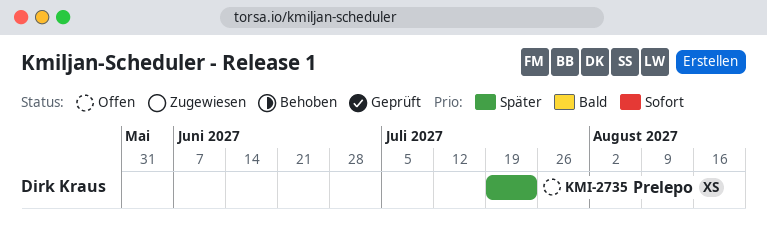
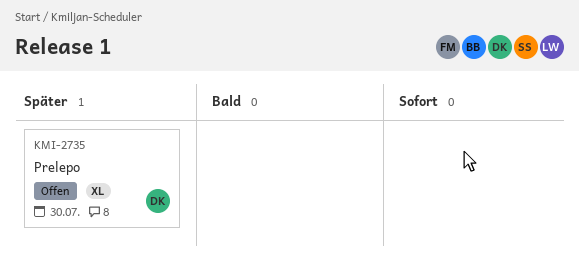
KMI-2735, estimate: XS -> XL
KMI-2735, due: Jul 23 -> Jul 30

